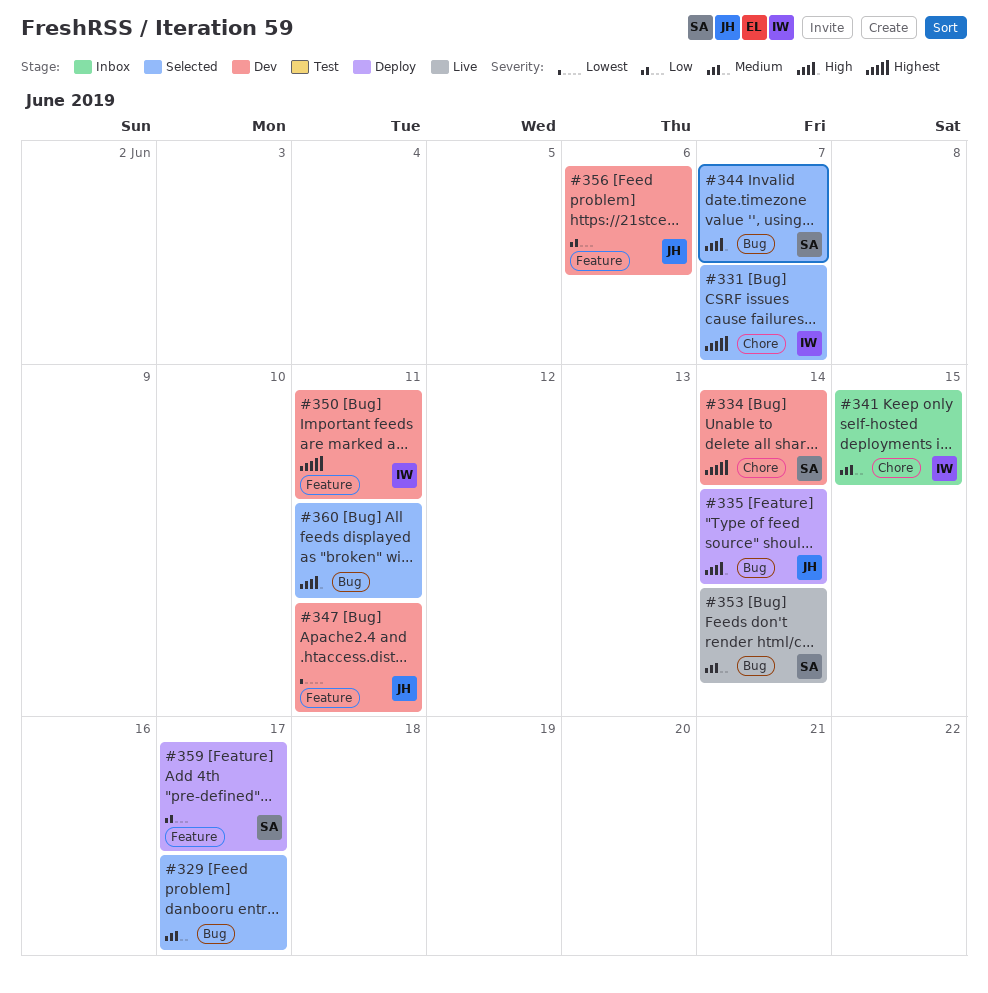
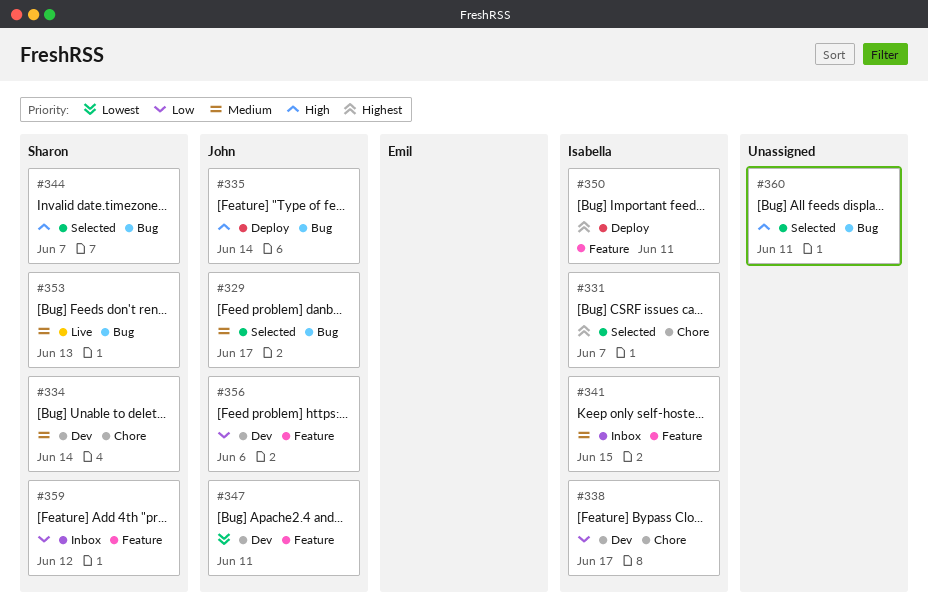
#329, owner: none -> John
#334, priority: Highest -> Medium
#338: none -> present
#341, label: Chore -> Feature
#350, status: Dev -> Deploy
#353, due: Jun 14 -> Jun 13
#359, status: Deploy -> Inbox
#359, due: Jun 17 -> Jun 12

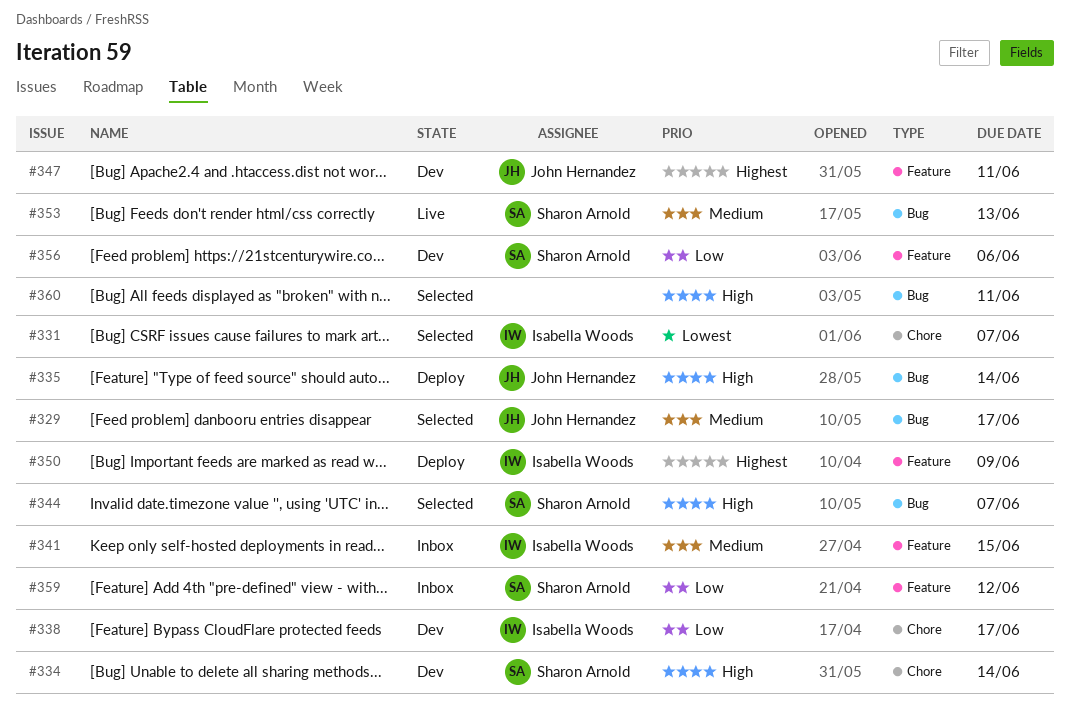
#331, priority: Highest -> Lowest
#334, priority: Medium -> High
#347, priority: Lowest -> Highest
#350, due: Jun 11 -> Jun 9
#356, owner: John Hernandez -> Sharon Arnold

